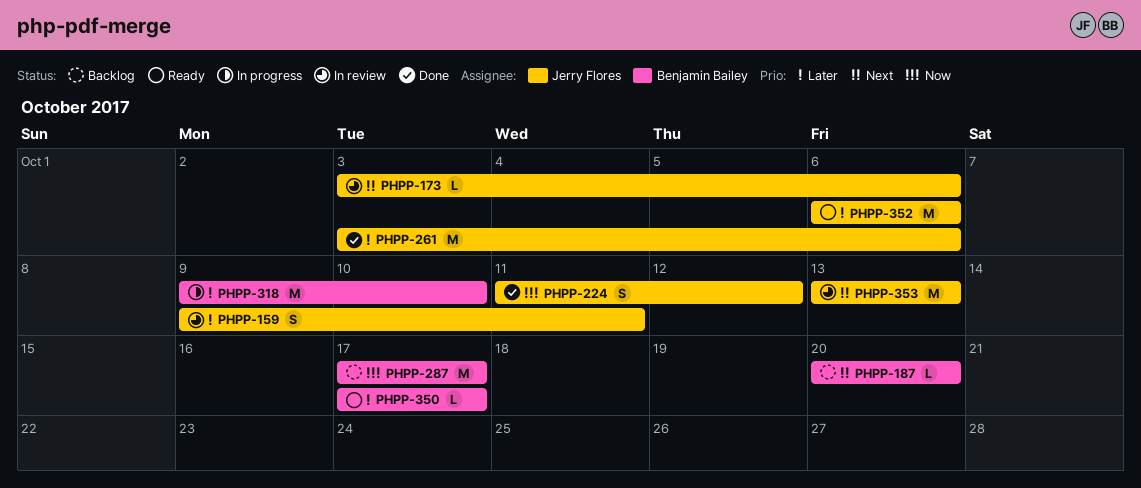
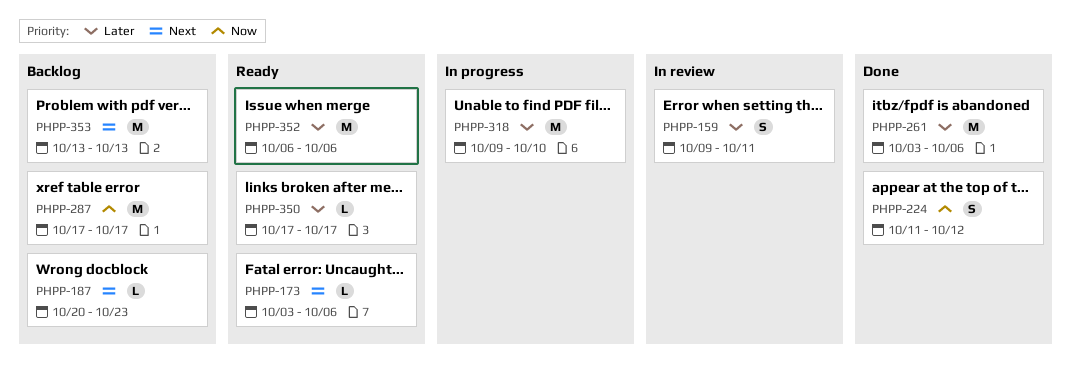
PHPP-173, status: In review -> Ready
PHPP-187, due: Oct 20 -> Oct 23
PHPP-353, status: In review -> Backlog

